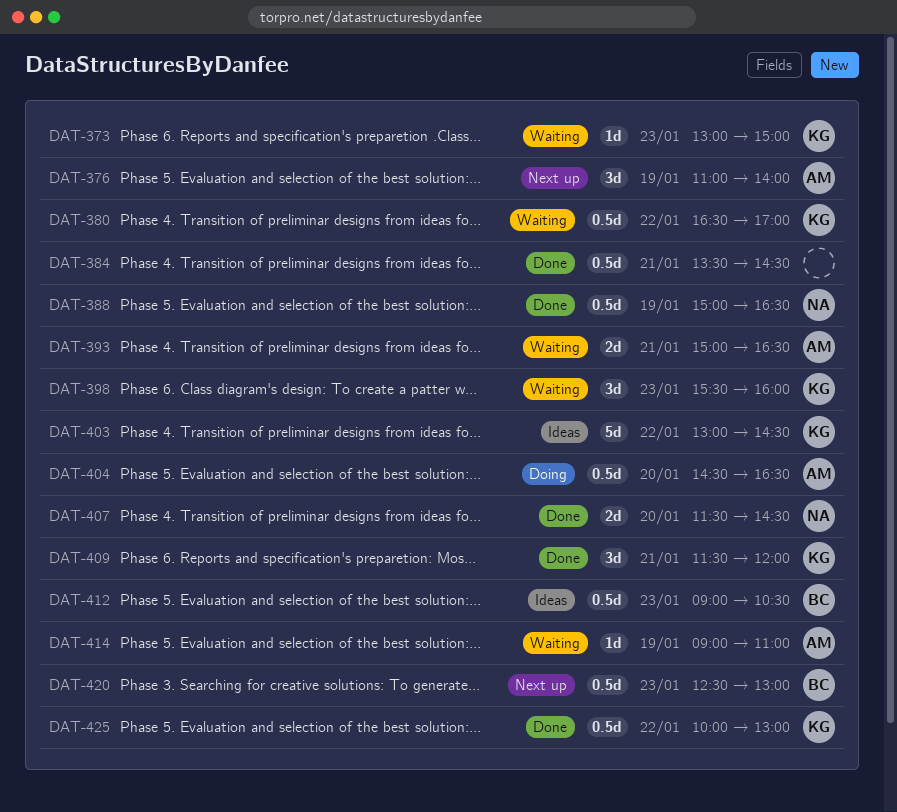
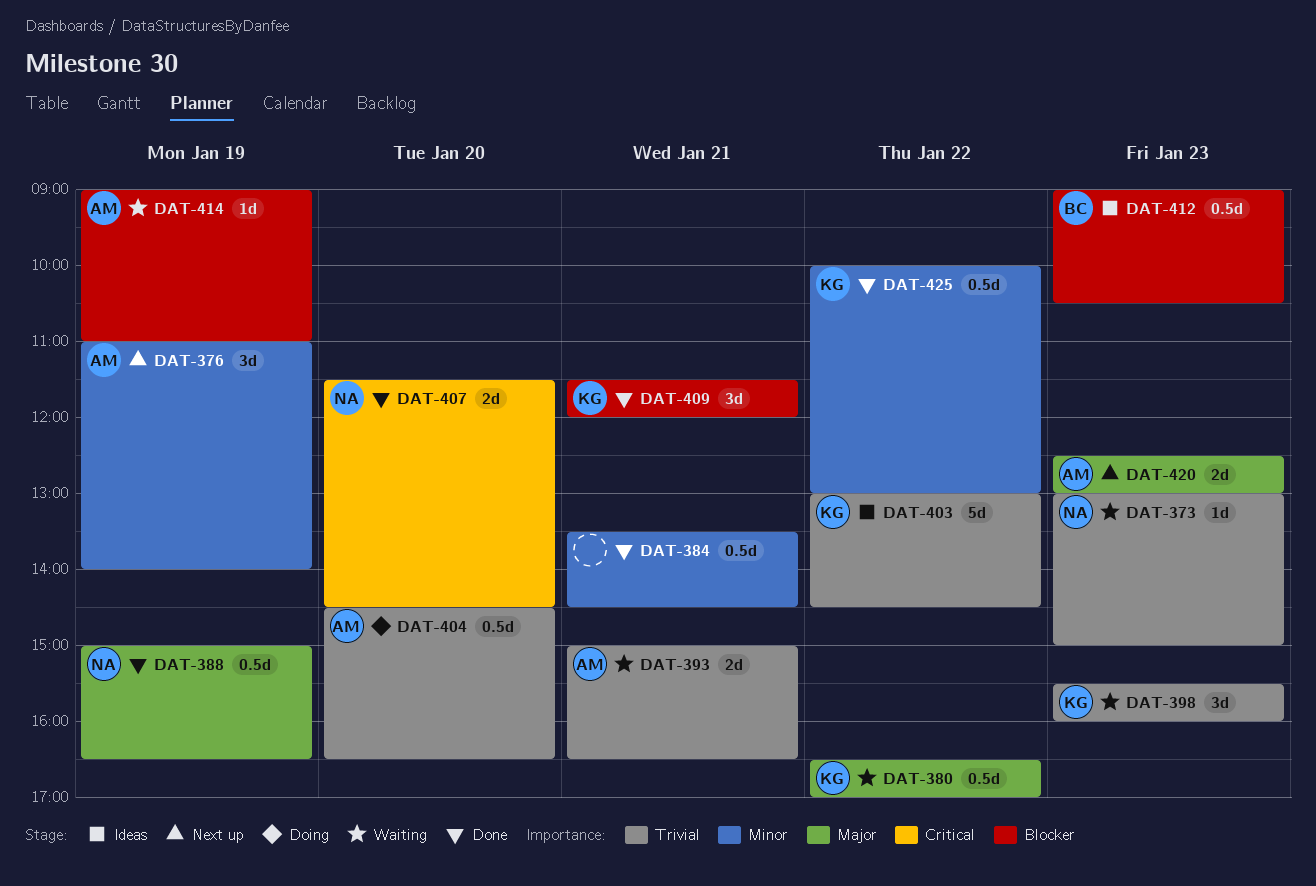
DAT-373, owner: KG -> NA
DAT-420, owner: BC -> AM
DAT-420, estimate: 0.5d -> 2d

